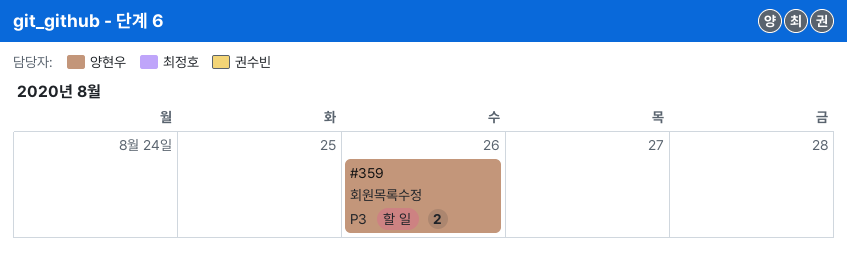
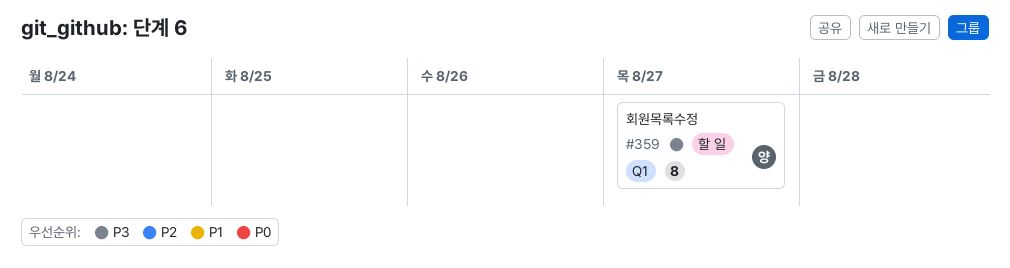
#359, estimate: 2 -> 8
#359, due: Aug 26 -> Aug 27

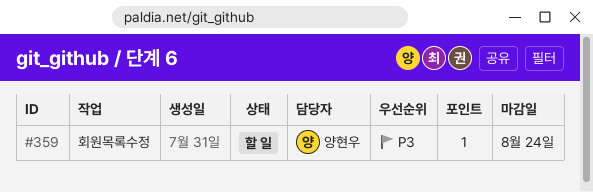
#359, estimate: 8 -> 1
#359, due: Aug 27 -> Aug 24

